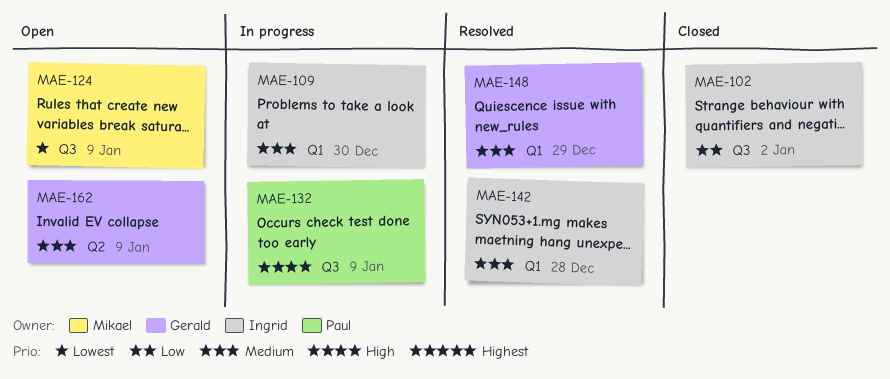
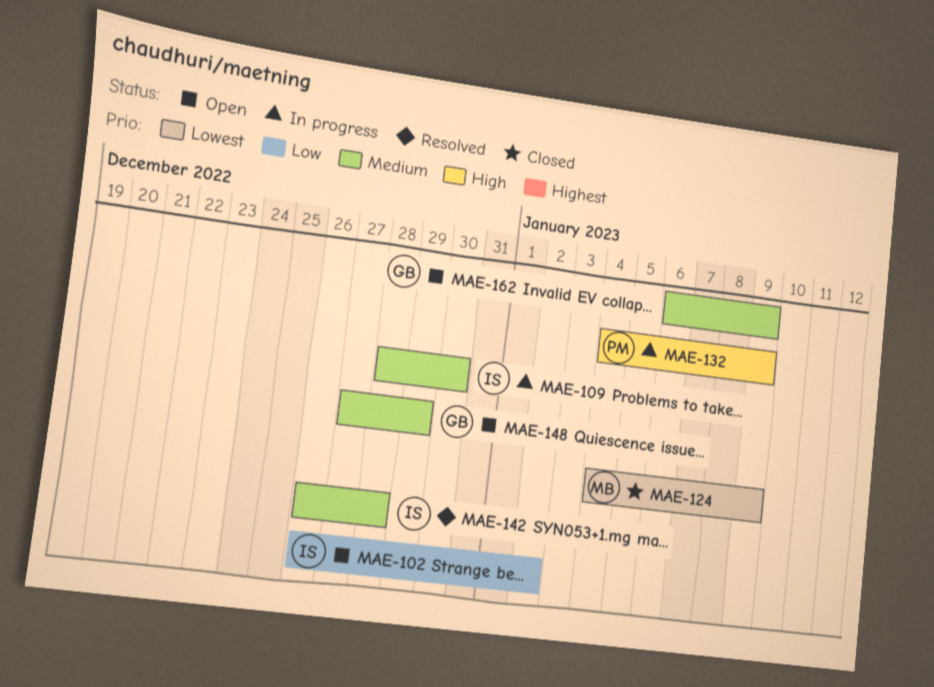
MAE-102, status: Closed -> Open
MAE-124, status: Open -> Closed
MAE-148, status: Resolved -> Open

